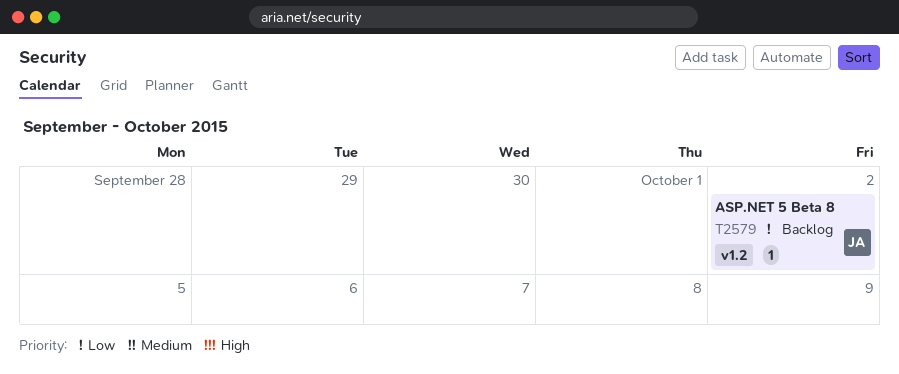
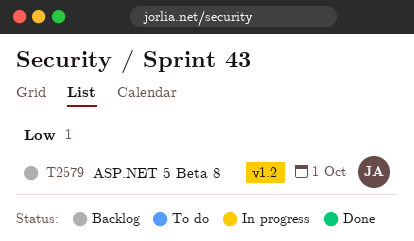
T2579, due: Oct 2 -> Oct 1

